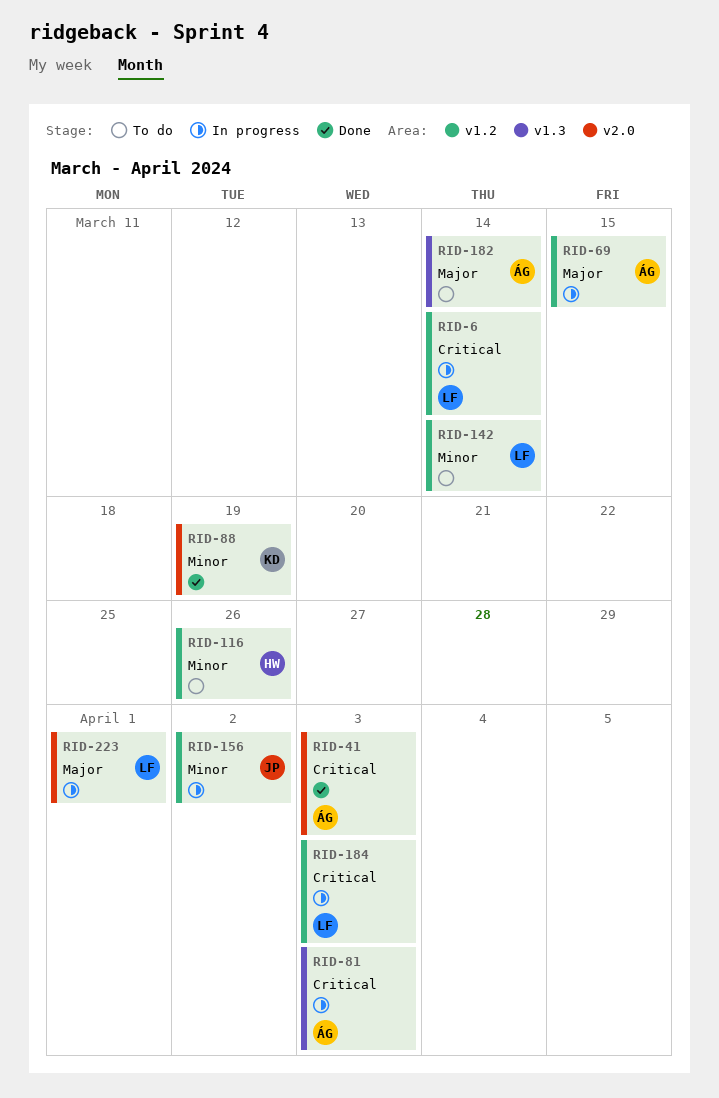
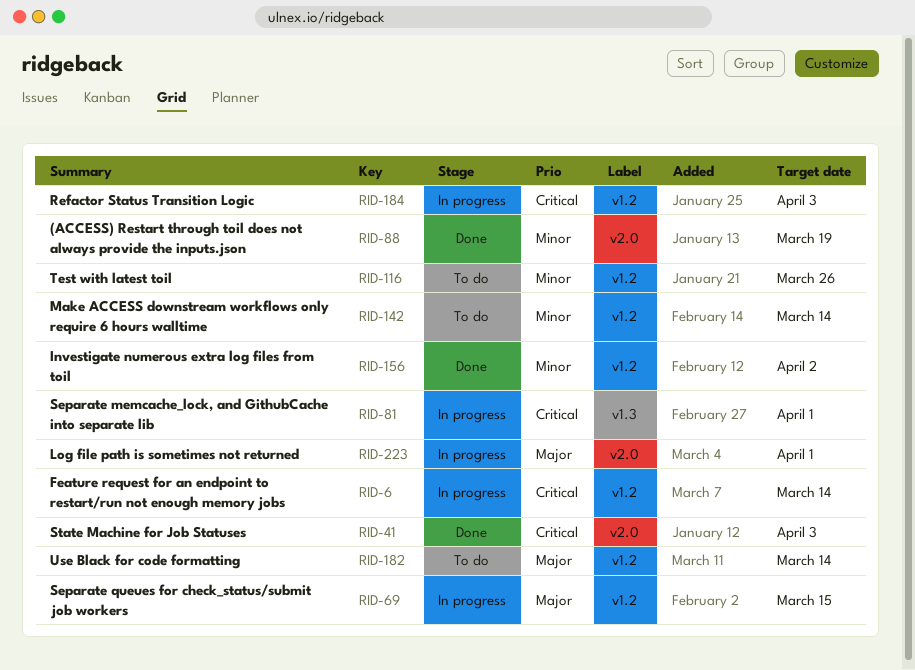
RID-81, due: Apr 3 -> Apr 1
RID-156, status: In progress -> Done
RID-182, label: v1.3 -> v1.2

